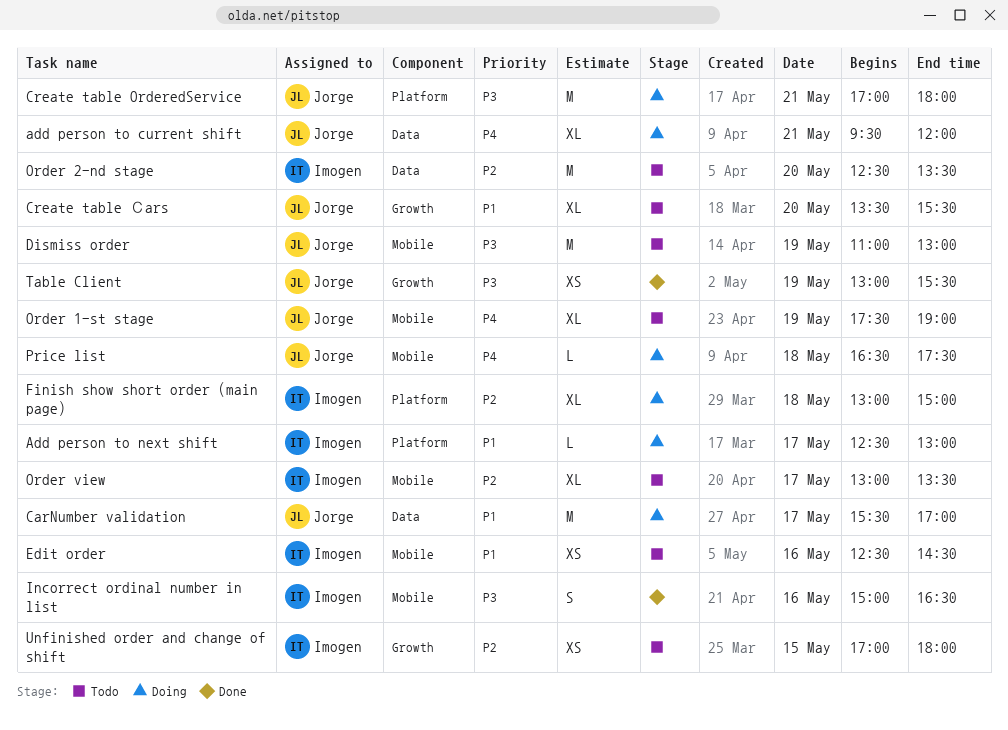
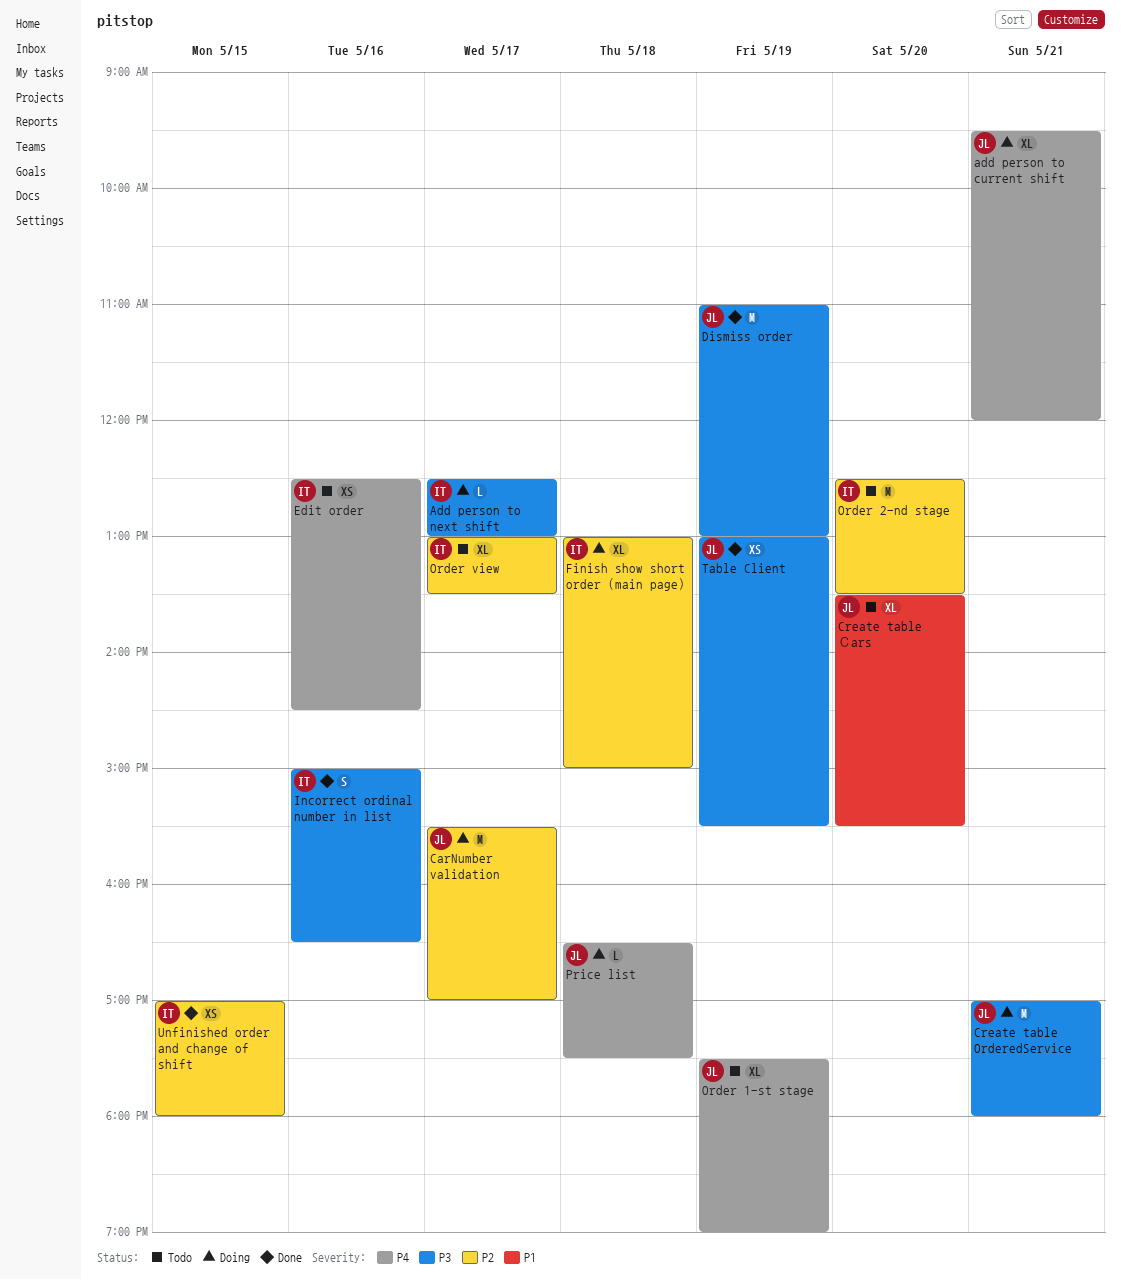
Add person to next shift, priority: P1 -> P3
CarNumber validation, priority: P1 -> P2
Dismiss order, status: Todo -> Done
Edit order, priority: P1 -> P4
Unfinished order and change of shift, status: Todo -> Done

